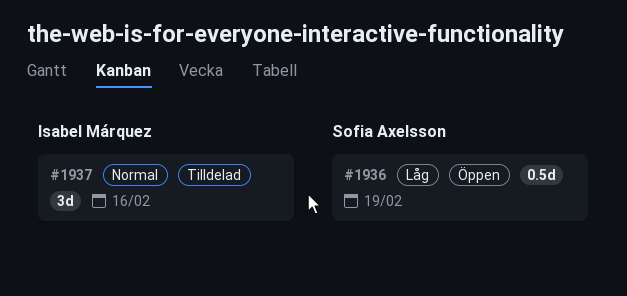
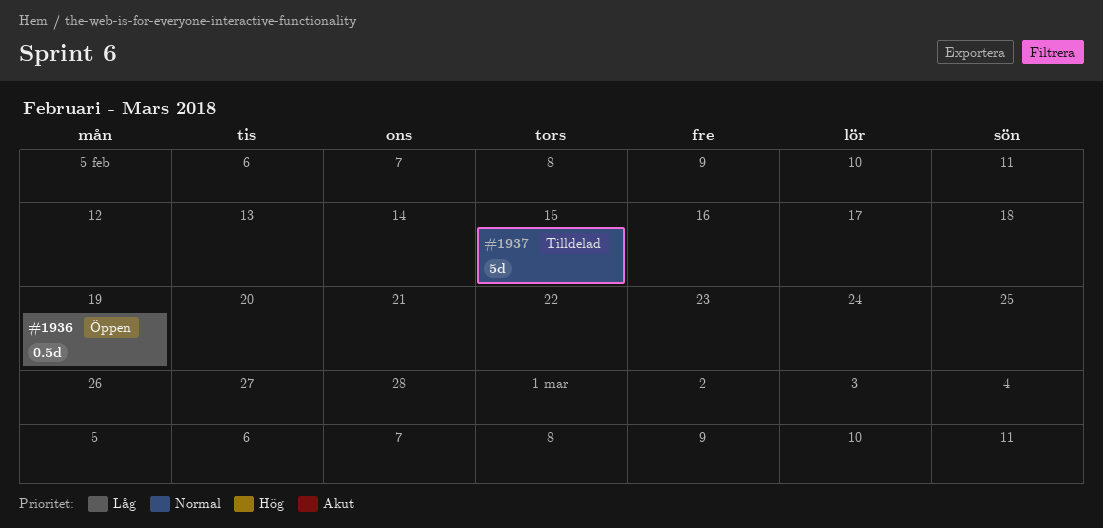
#1937, estimate: 3d -> 5d
#1937, due: Feb 16 -> Feb 15

